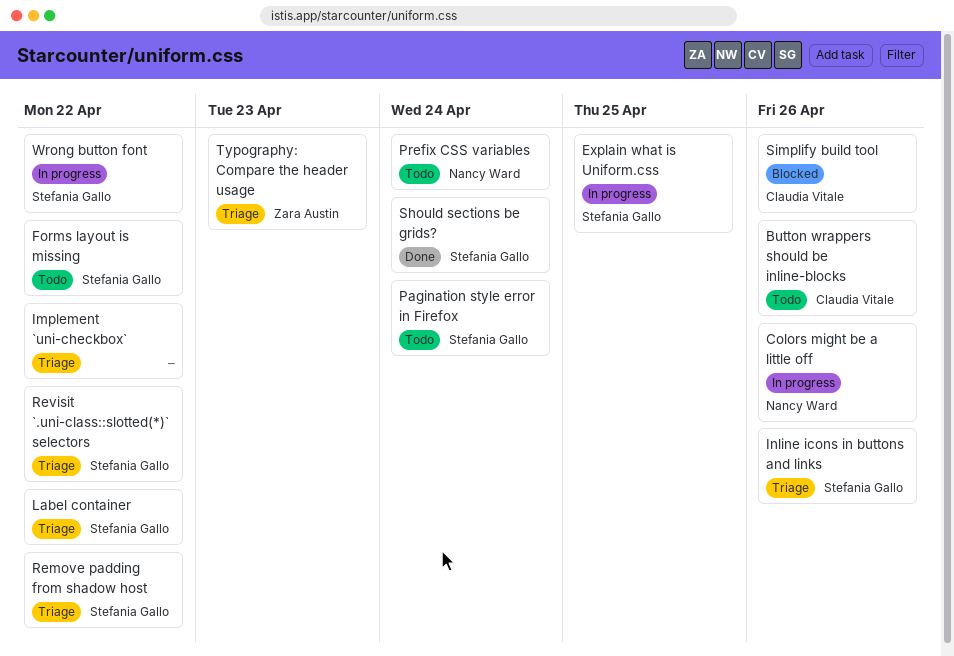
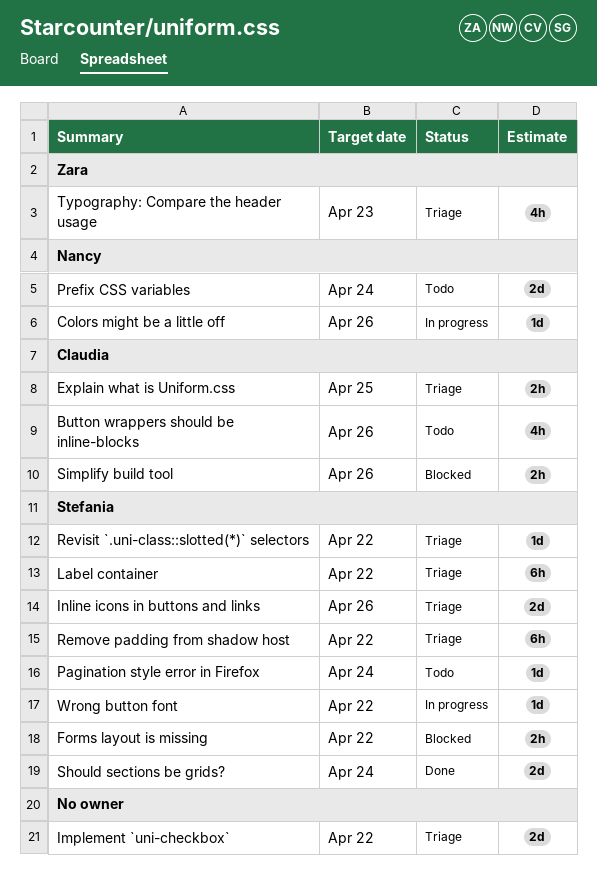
Explain what is Uniform.css, status: In progress -> Triage
Explain what is Uniform.css, owner: Stefania Gallo -> Claudia Vitale
Forms layout is missing, status: Todo -> Blocked

